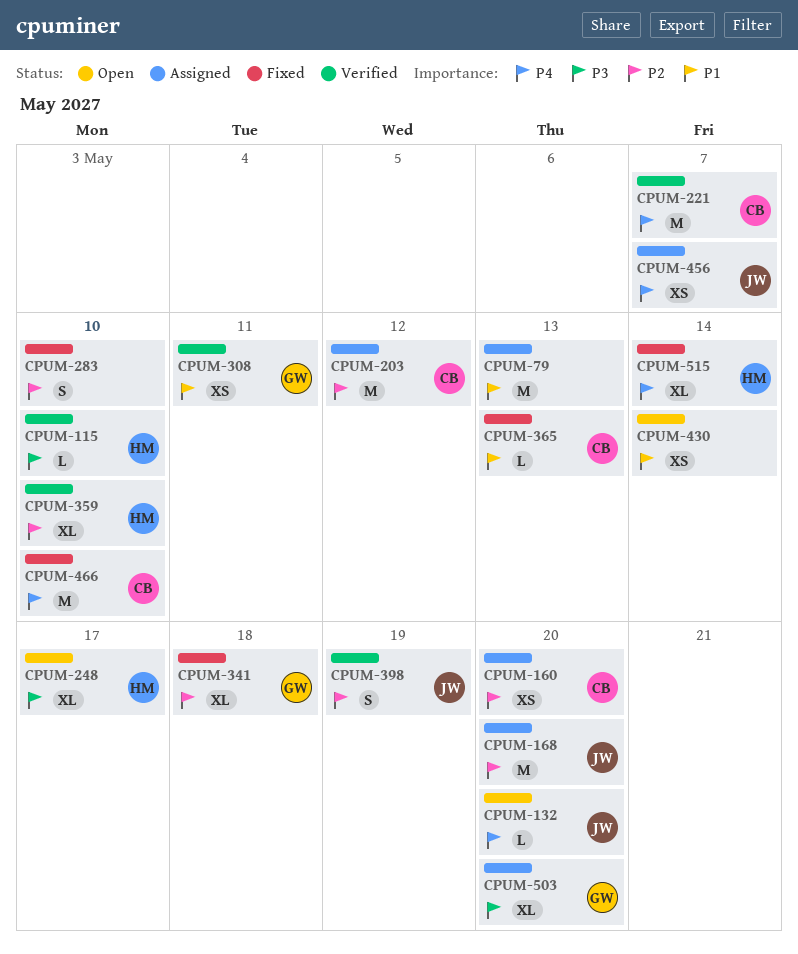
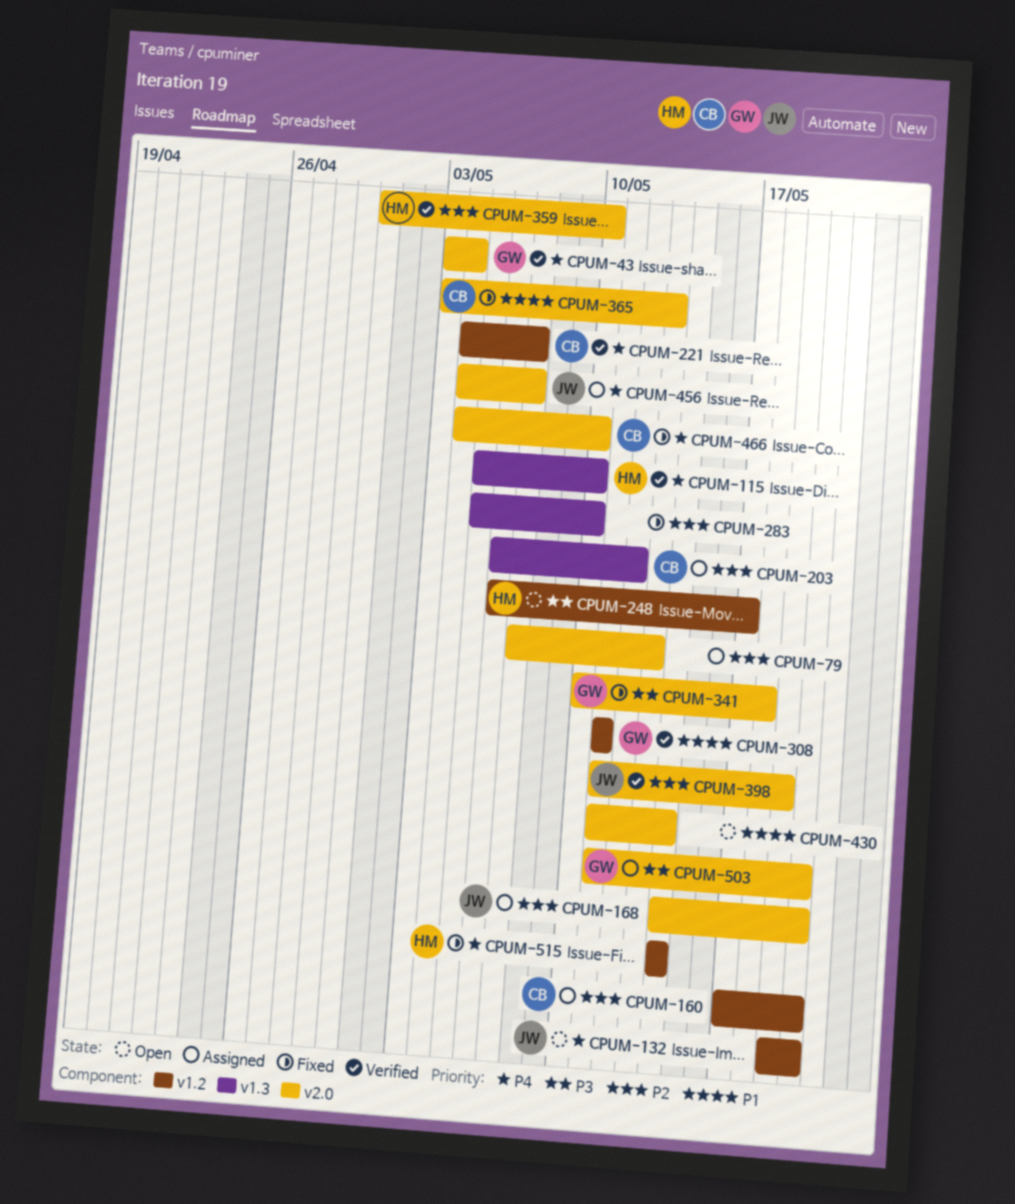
CPUM-43: none -> present
CPUM-79, priority: P1 -> P2
CPUM-115, priority: P3 -> P4
CPUM-341, priority: P2 -> P3

